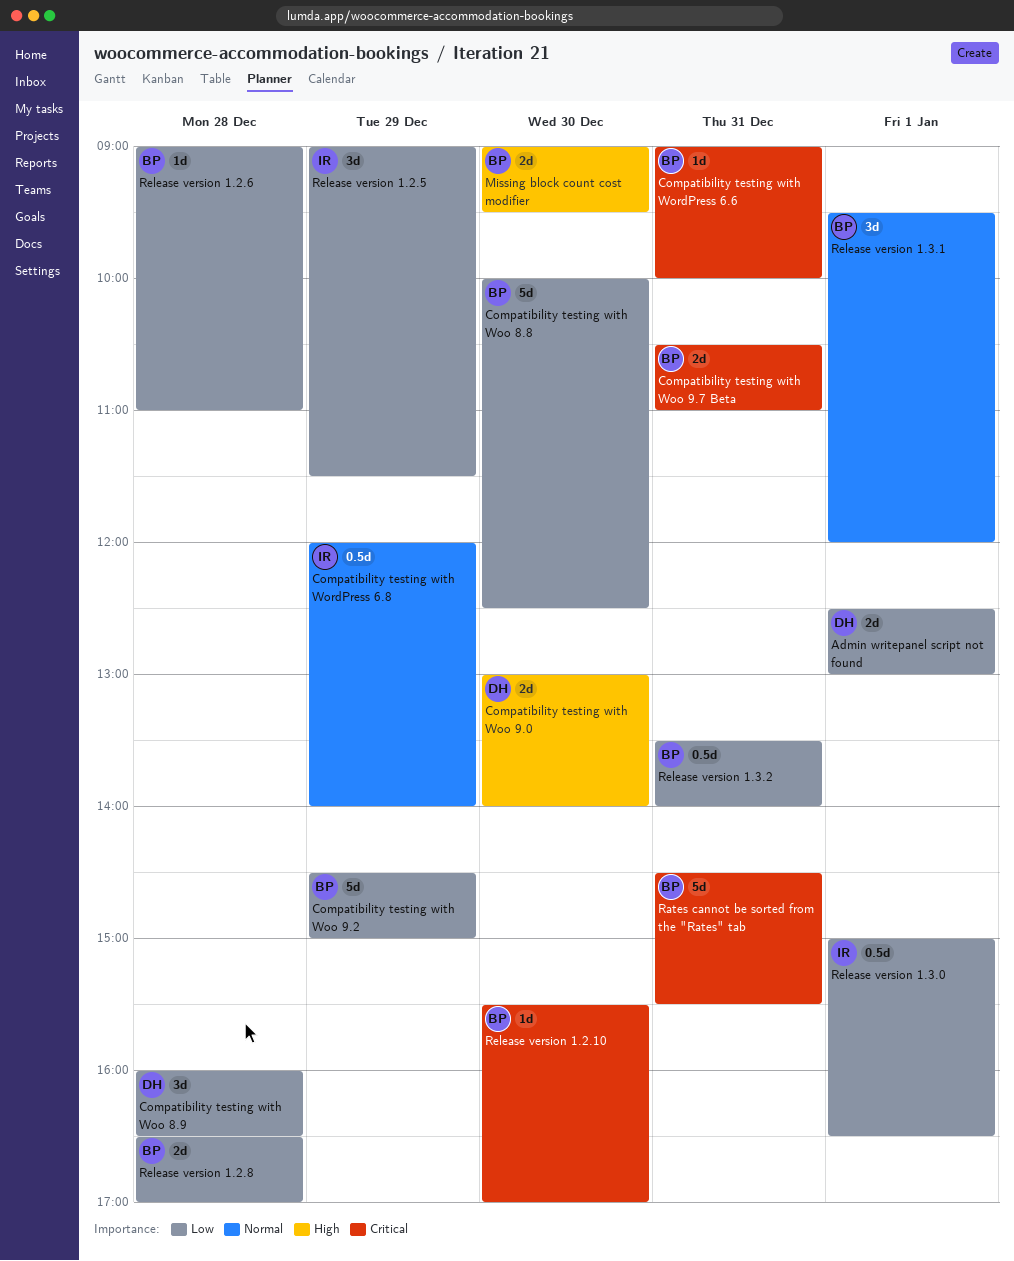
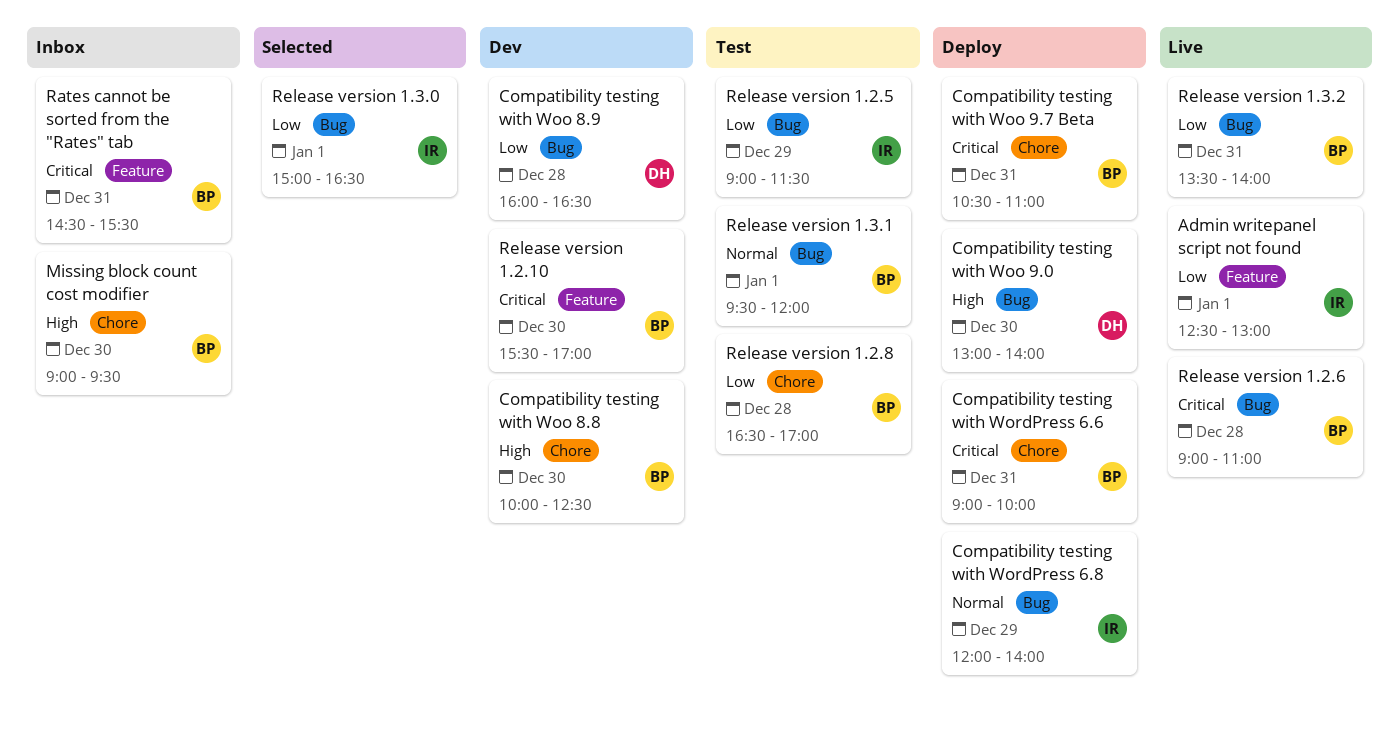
Admin writepanel script not found, owner: DH -> IR
Compatibility testing with Woo 8.8, priority: Low -> High
Compatibility testing with Woo 9.2: present -> none
Release version 1.2.6, priority: Low -> Critical

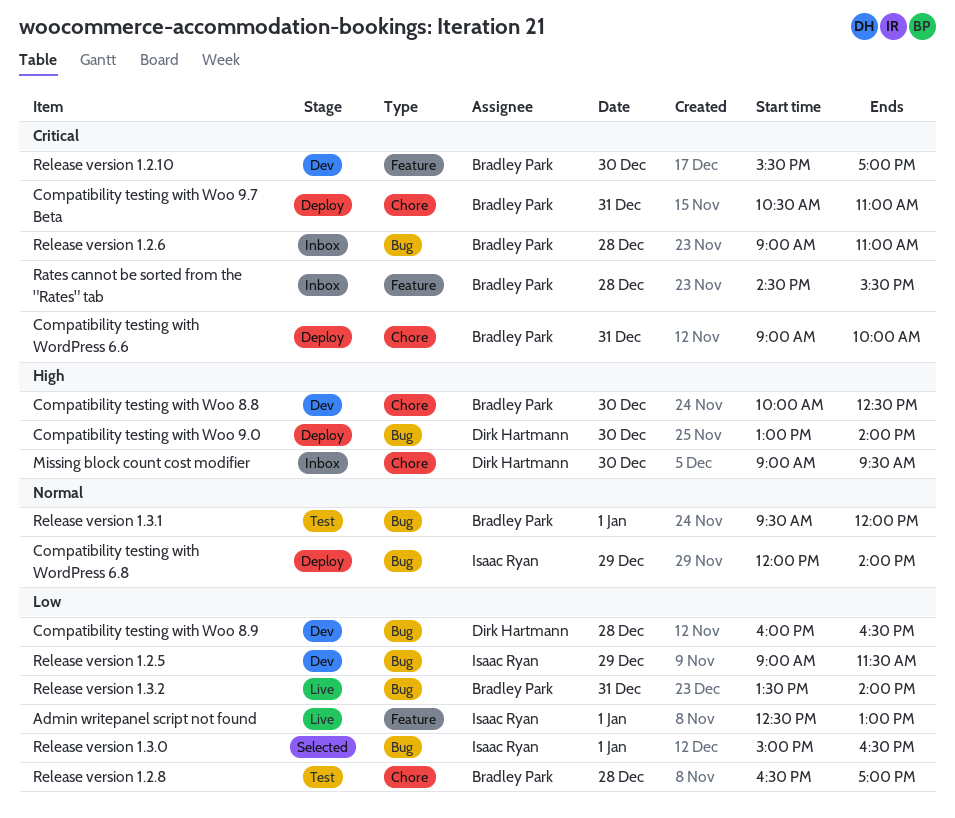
Missing block count cost modifier, owner: Bradley Park -> Dirk Hartmann
Rates cannot be sorted from the "Rates" tab, day: Dec 31 -> Dec 28
Release version 1.2.5, status: Test -> Dev
Release version 1.2.6, status: Live -> Inbox

